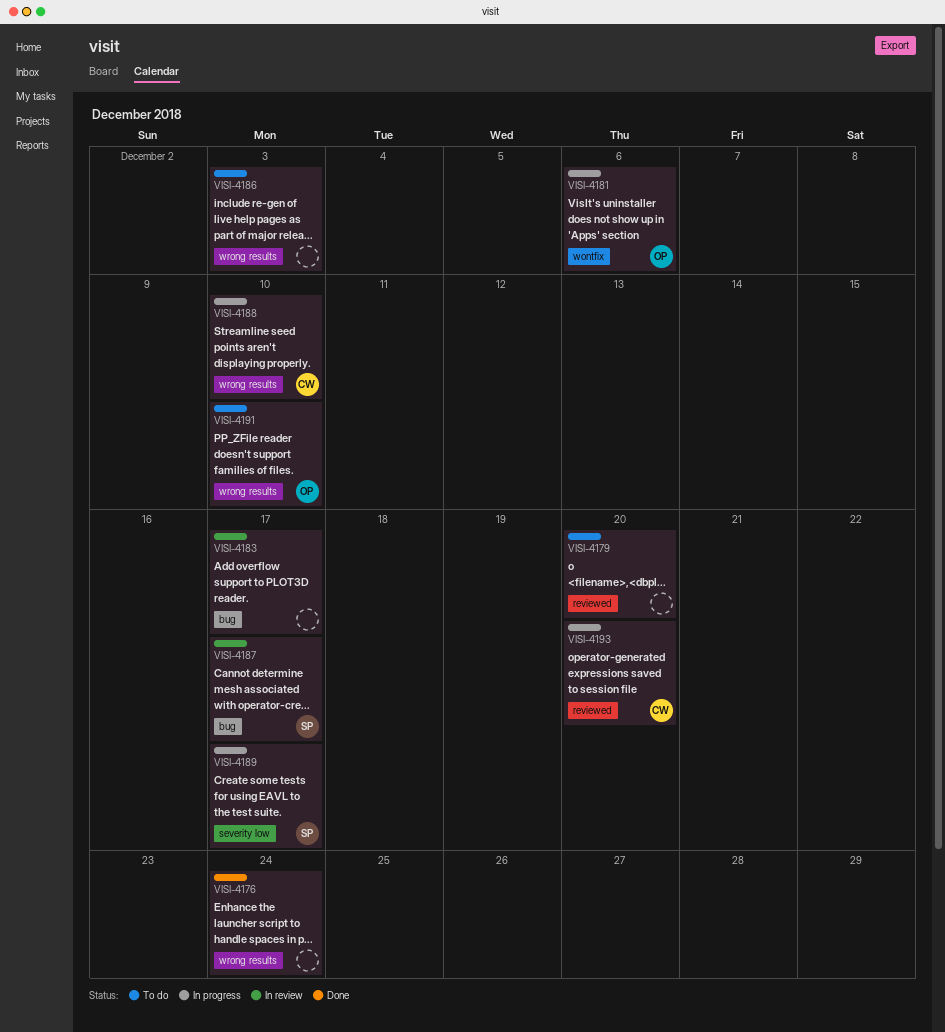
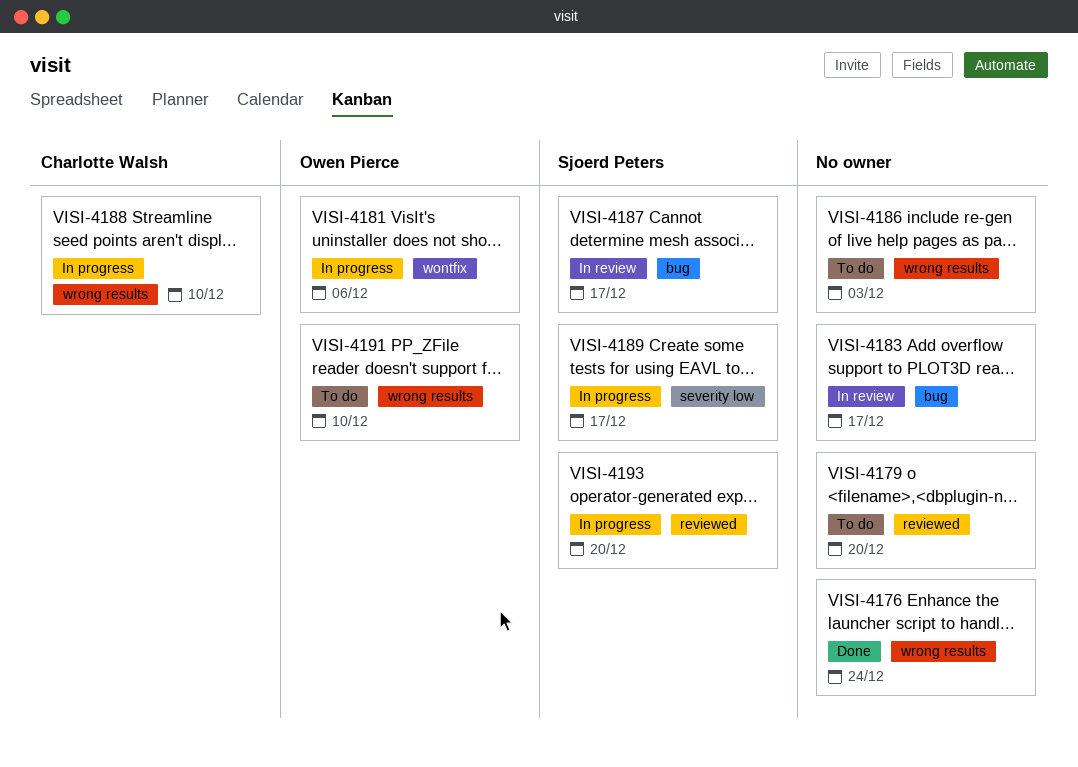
VISI-4193, owner: Charlotte Walsh -> Sjoerd Peters

